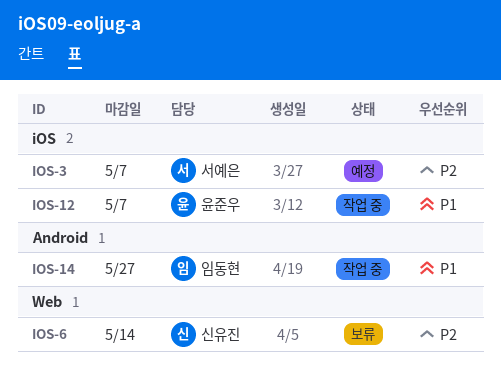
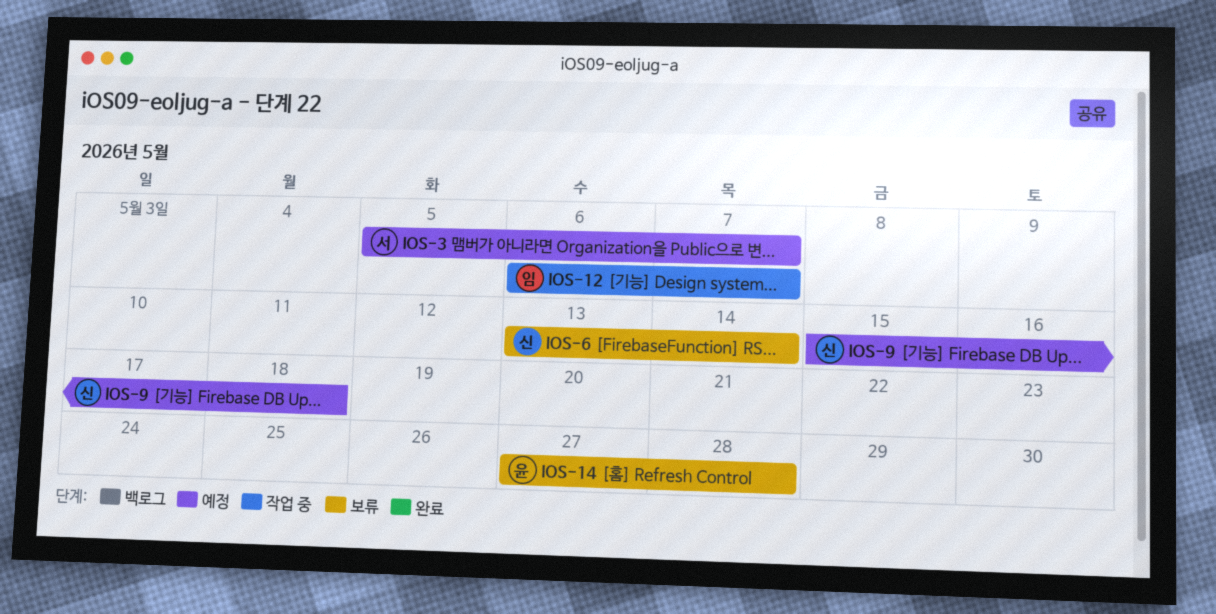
IOS-9: none -> present
IOS-12, owner: 윤준우 -> 임동현
IOS-14, status: 작업 중 -> 보류
IOS-14, owner: 임동현 -> 윤준우
IOS-14, due: May 27 -> May 28

